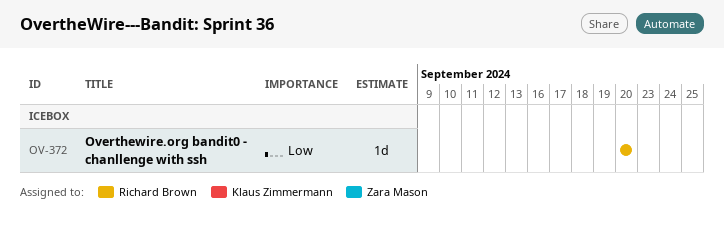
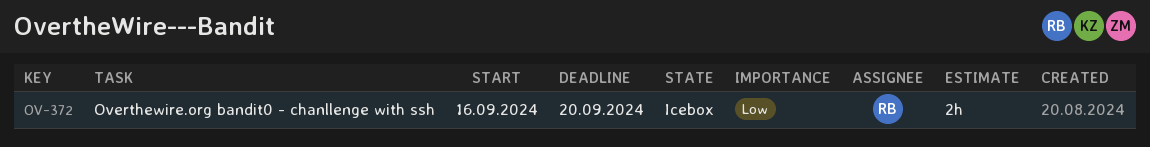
OV-372, estimate: 1d -> 2h
OV-372, start: Sep 20 -> Sep 16

